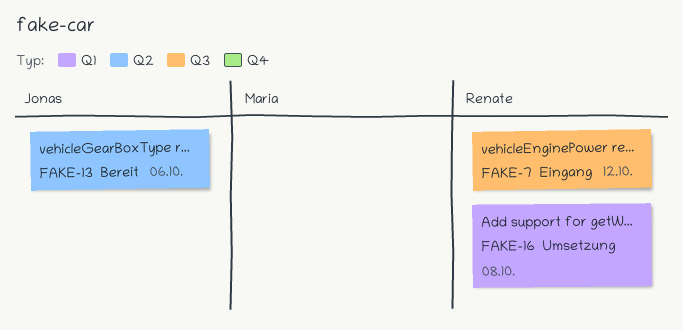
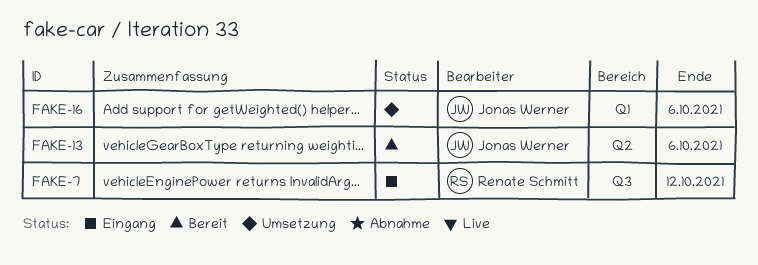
FAKE-16, owner: Renate Schmitt -> Jonas Werner
FAKE-16, due: Oct 8 -> Oct 6

